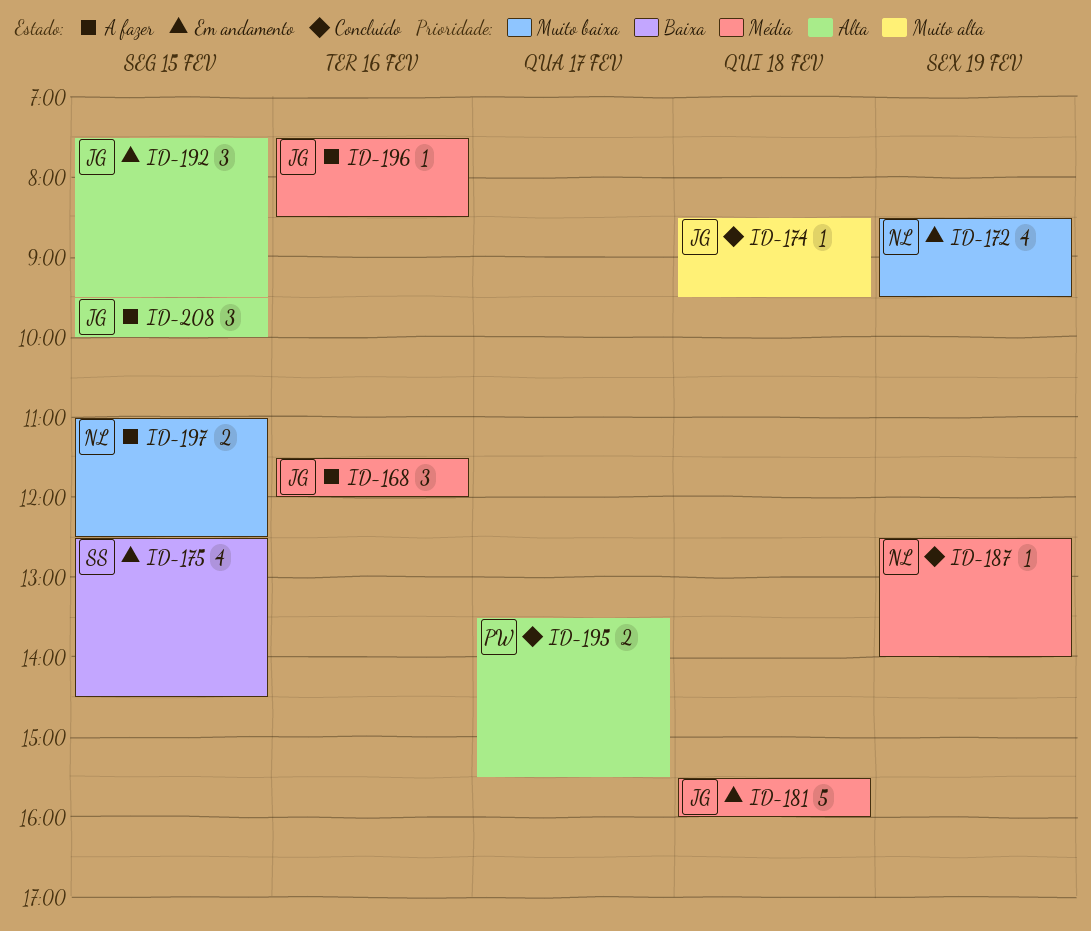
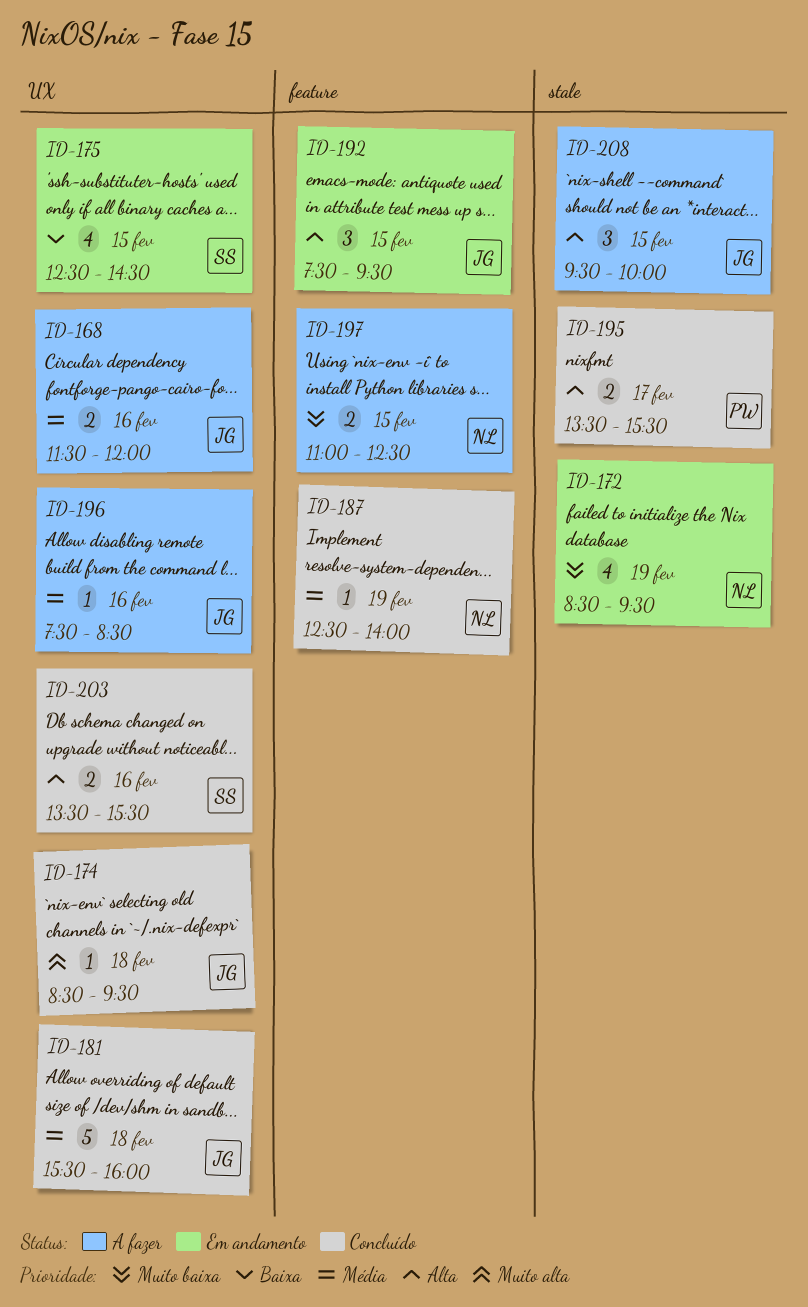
ID-168, estimate: 3 -> 2
ID-181, status: Em andamento -> Concluído
ID-203: none -> present

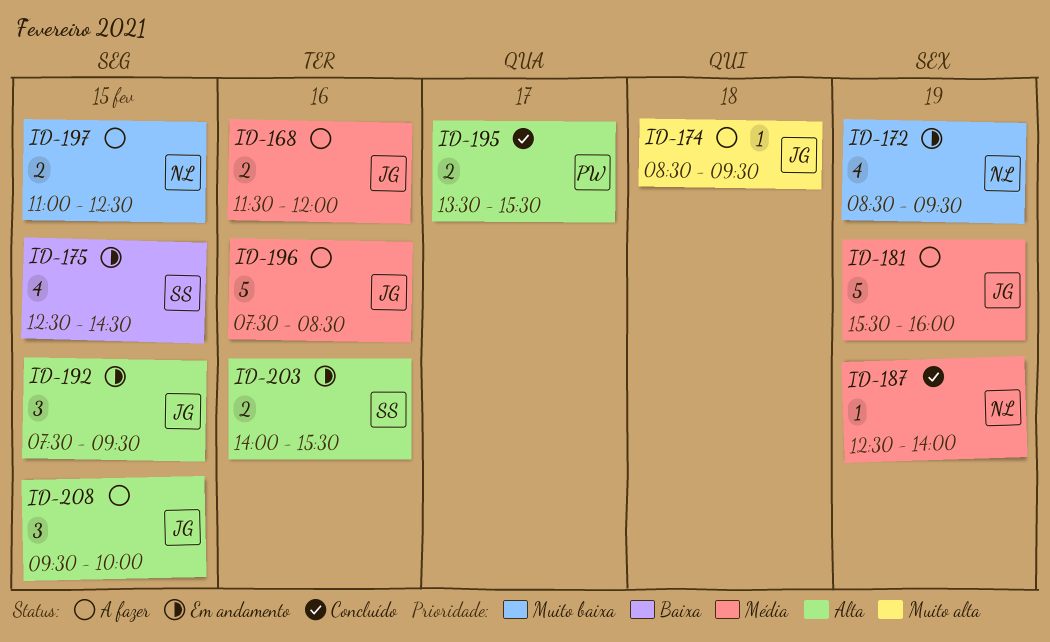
ID-174, status: Concluído -> A fazer
ID-181, status: Concluído -> A fazer
ID-181, day: Feb 18 -> Feb 19
ID-196, estimate: 1 -> 5
ID-203, status: Concluído -> Em andamento
ID-203, begins: 13:30 -> 14:00

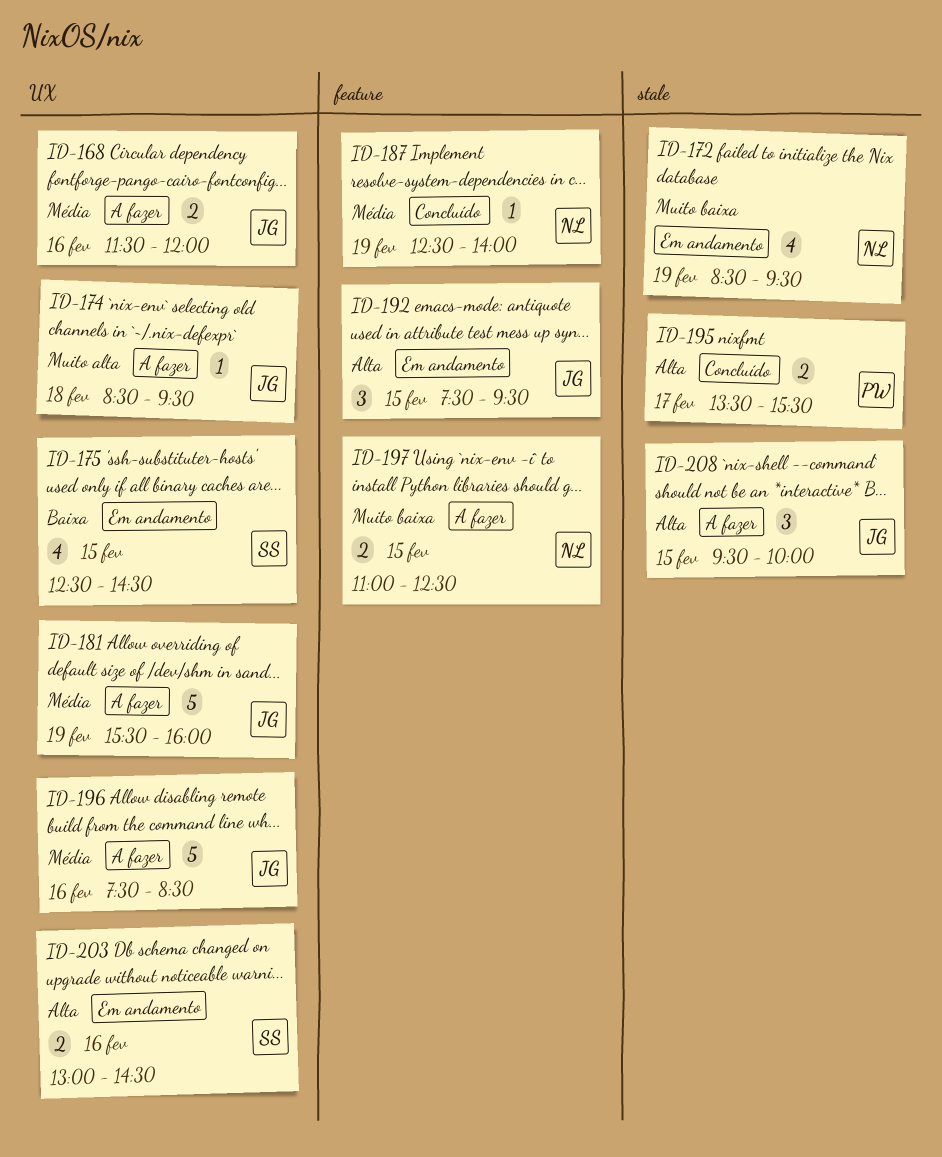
ID-203, begins: 14:00 -> 13:00
ID-203, ends: 15:30 -> 14:30

